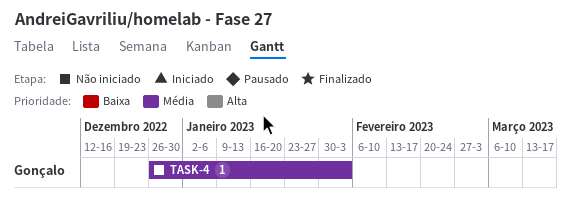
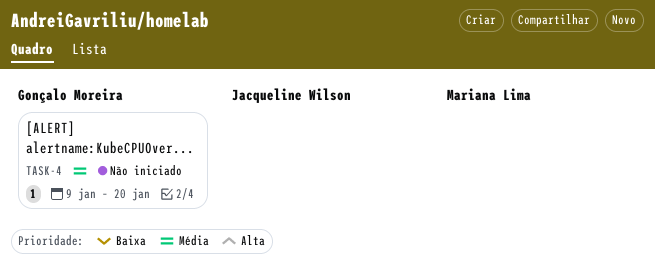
TASK-4, start: Dec 26 -> Jan 9
TASK-4, due: Feb 3 -> Jan 20

